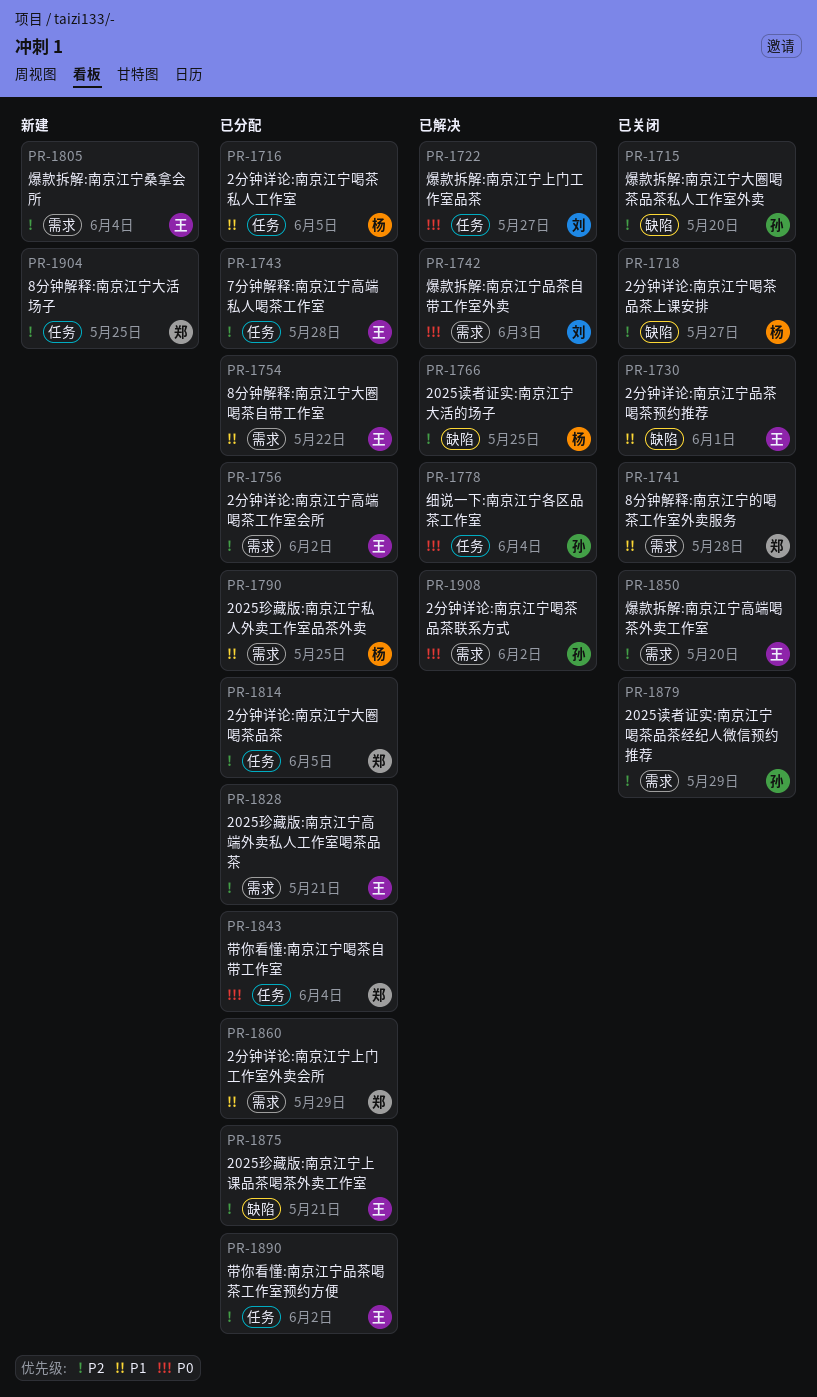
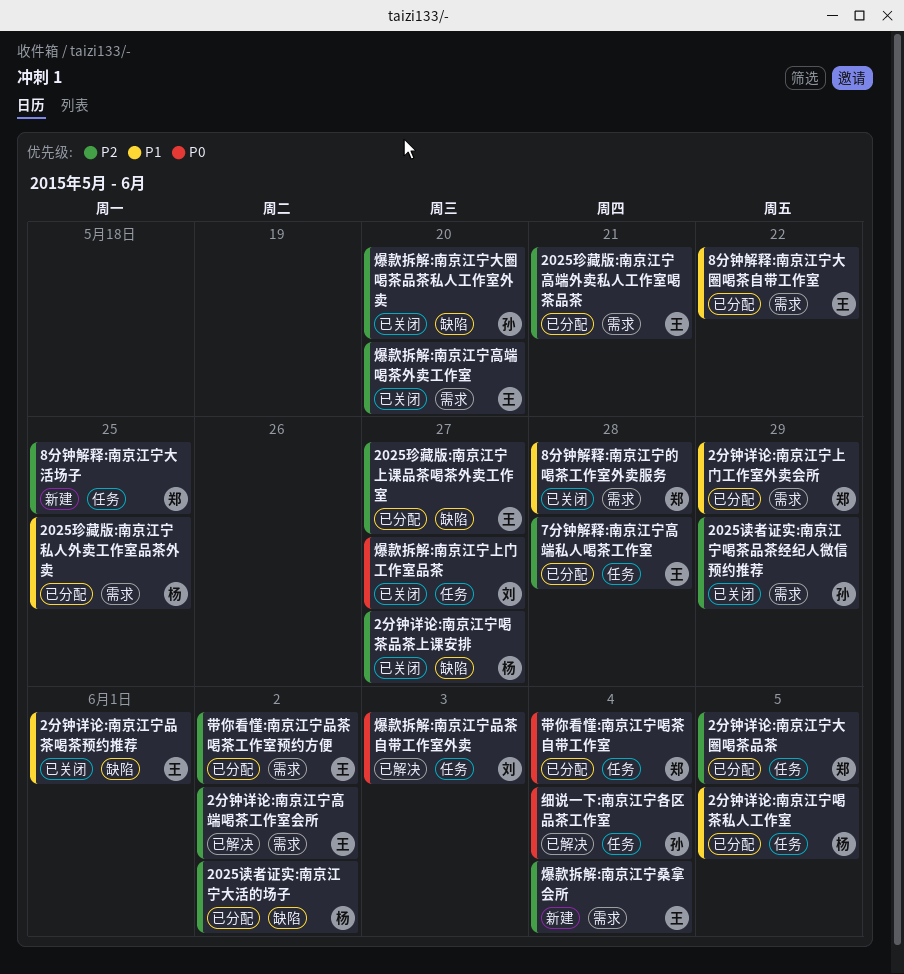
2025珍藏版:南京江宁上课品茶喝茶外卖工作室, due: May 21 -> May 27
2025读者证实:南京江宁大活的场子, status: 已解决 -> 已分配
2025读者证实:南京江宁大活的场子, due: May 25 -> Jun 2
2分钟详论:南京江宁喝茶品茶联系方式: present -> none
2分钟详论:南京江宁高端喝茶工作室会所, status: 已分配 -> 已解决
带你看懂:南京江宁品茶喝茶工作室预约方便, label: 任务 -> 需求
爆款拆解:南京江宁上门工作室品茶, status: 已解决 -> 已关闭
爆款拆解:南京江宁品茶自带工作室外卖, label: 需求 -> 任务

